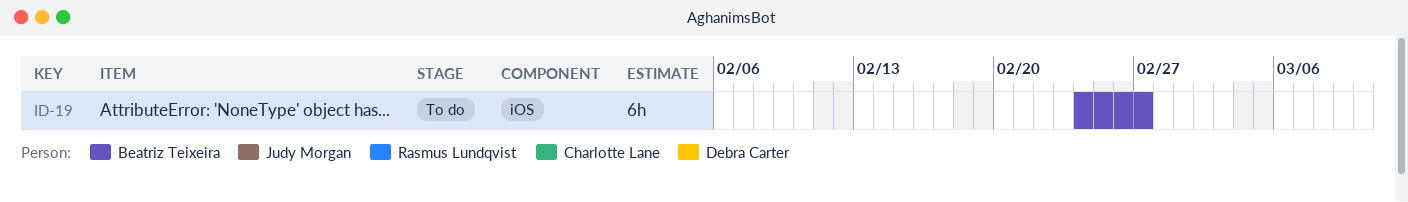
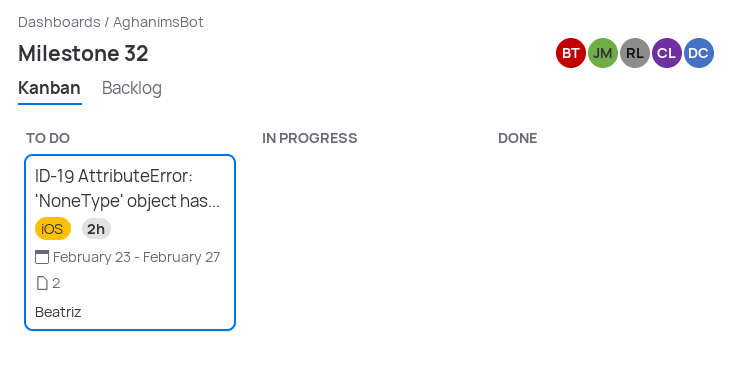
ID-19, estimate: 6h -> 2h
ID-19, start: Feb 24 -> Feb 23

